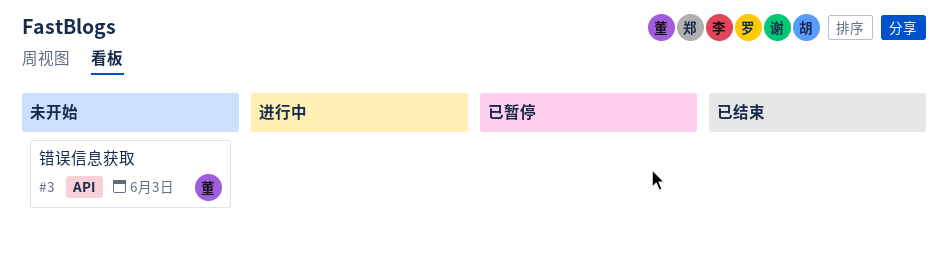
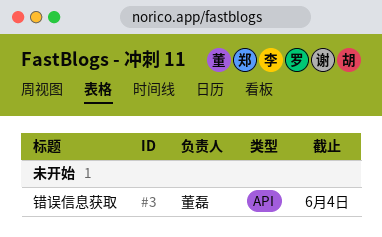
#3, due: Jun 3 -> Jun 4

